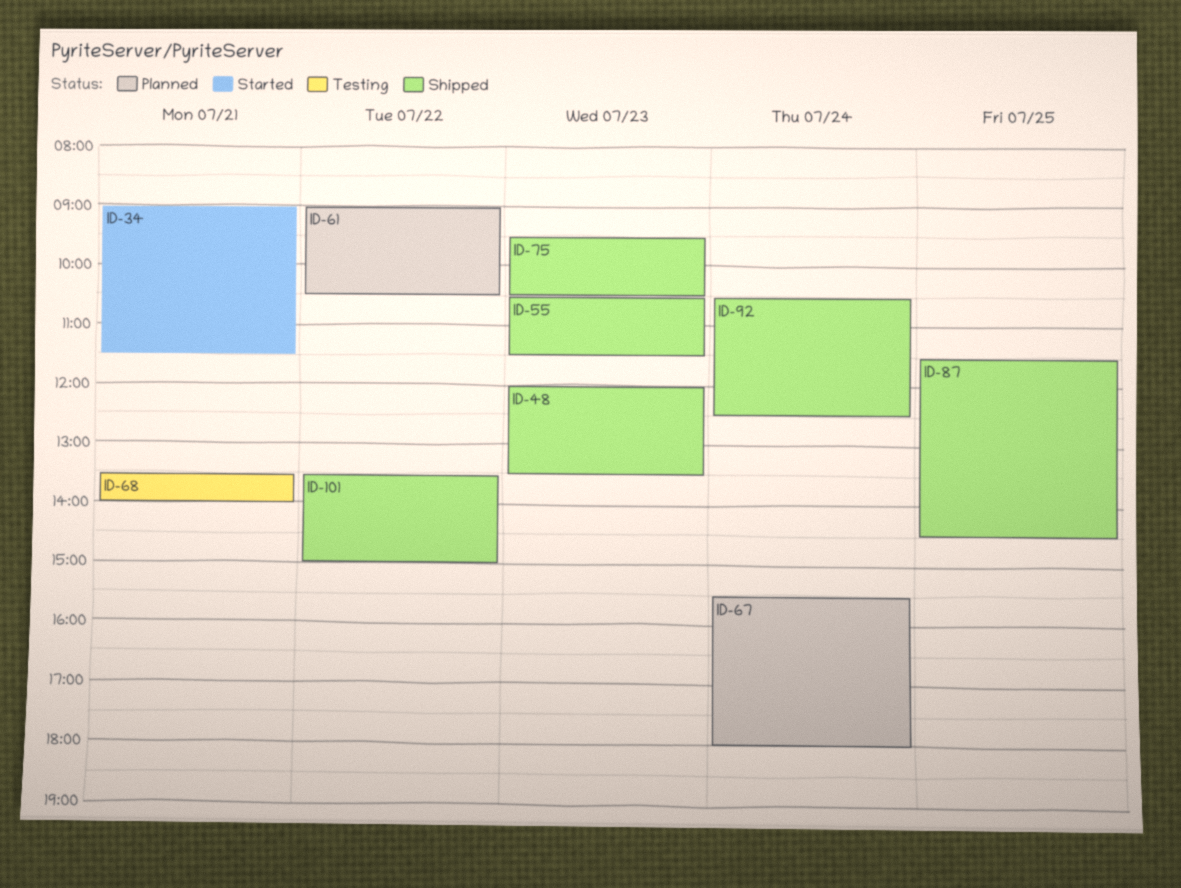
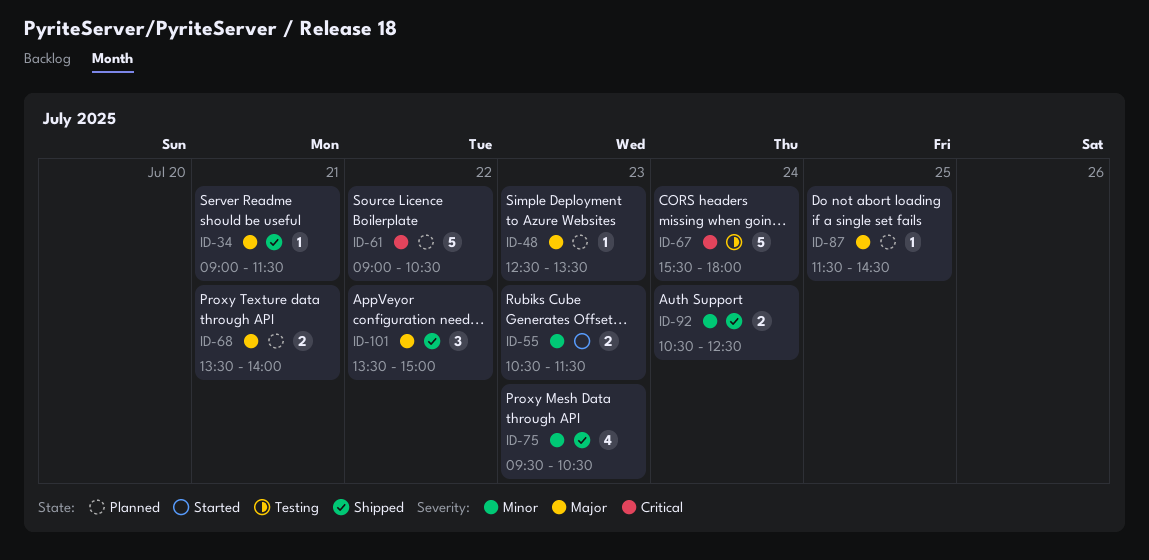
ID-34, status: Started -> Shipped
ID-48, status: Shipped -> Planned
ID-48, begins: 12:00 -> 12:30
ID-55, status: Shipped -> Started
ID-67, status: Planned -> Testing
ID-68, status: Testing -> Planned
ID-87, status: Shipped -> Planned

